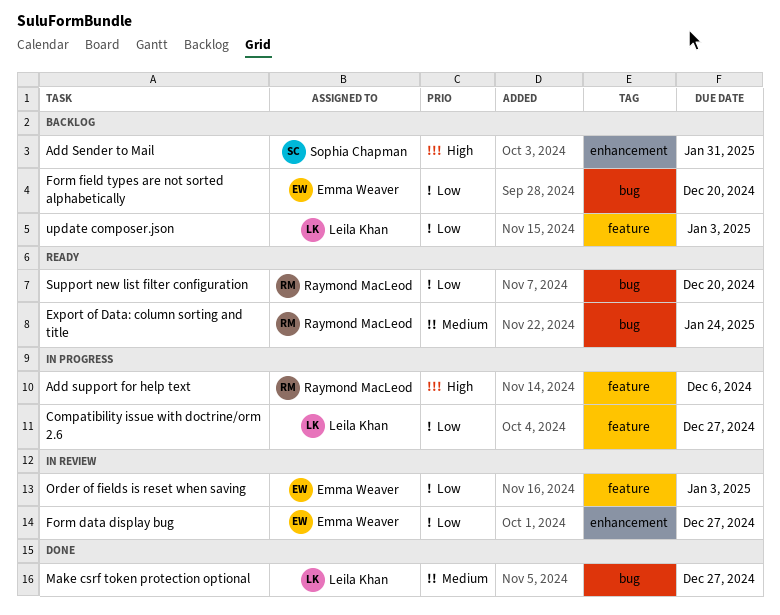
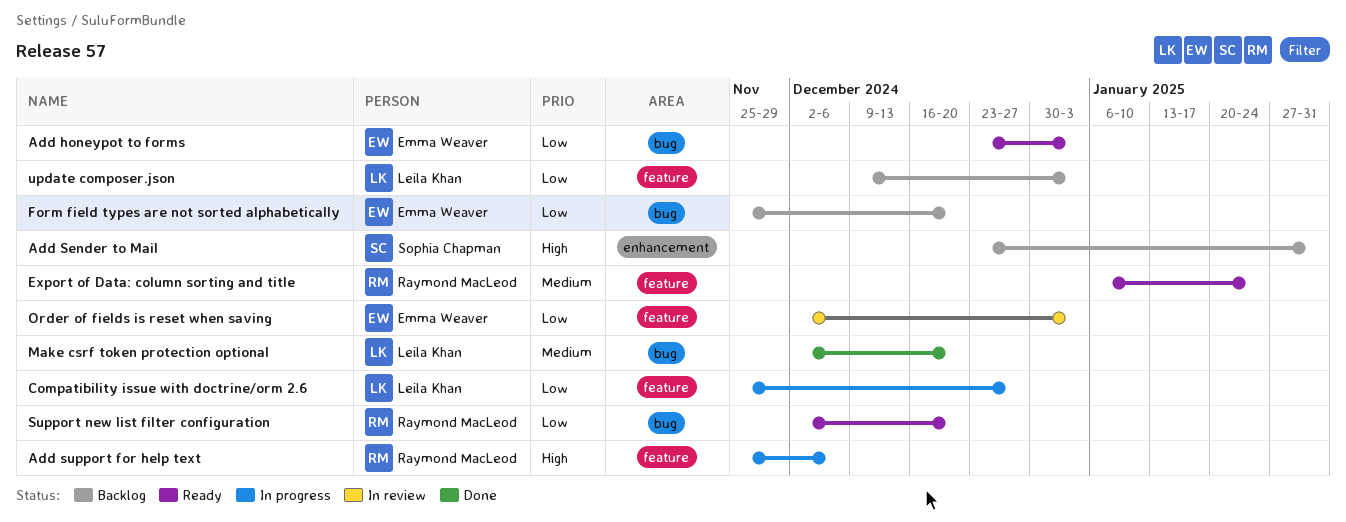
Add honeypot to forms: none -> present
Export of Data: column sorting and title, label: bug -> feature
Form data display bug: present -> none
Make csrf token protection optional, due: Dec 27 -> Dec 20

